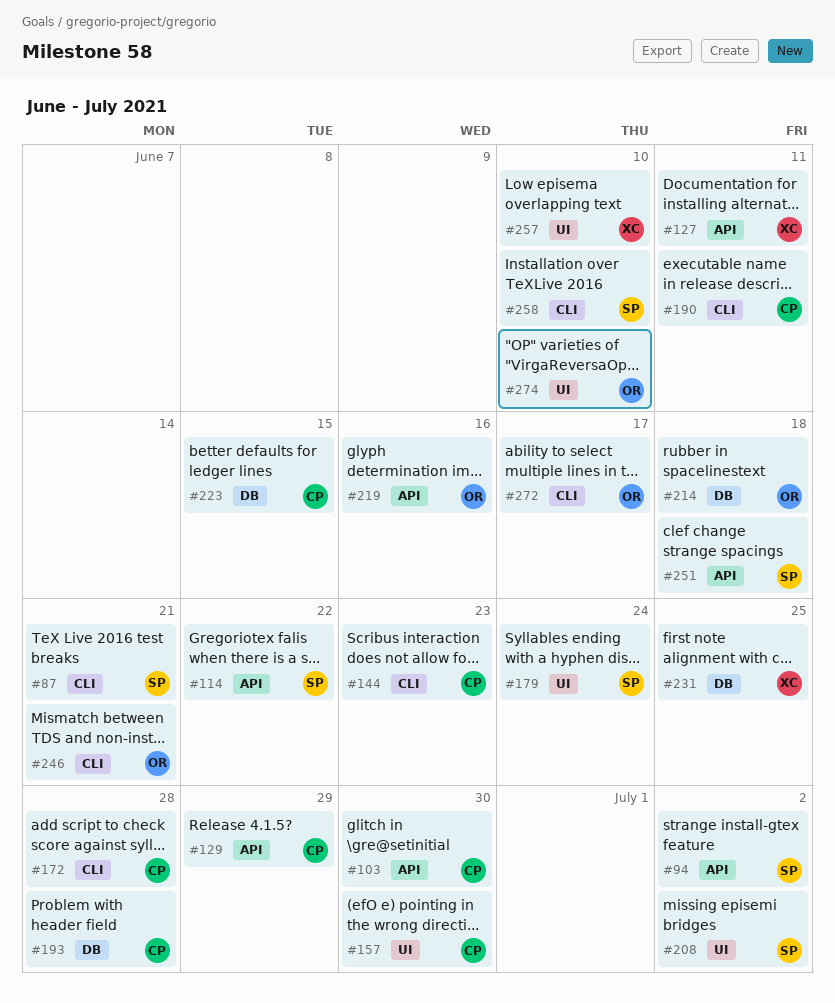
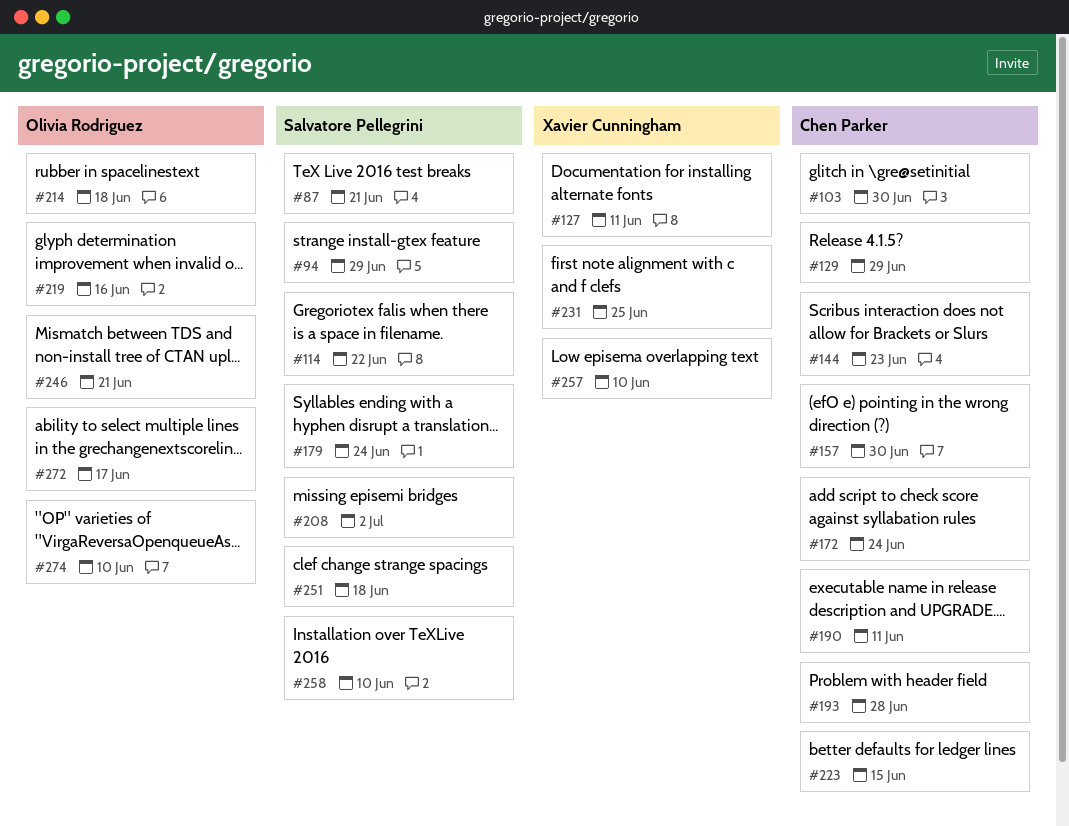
#94, due: Jul 2 -> Jun 29
#172, due: Jun 28 -> Jun 24

